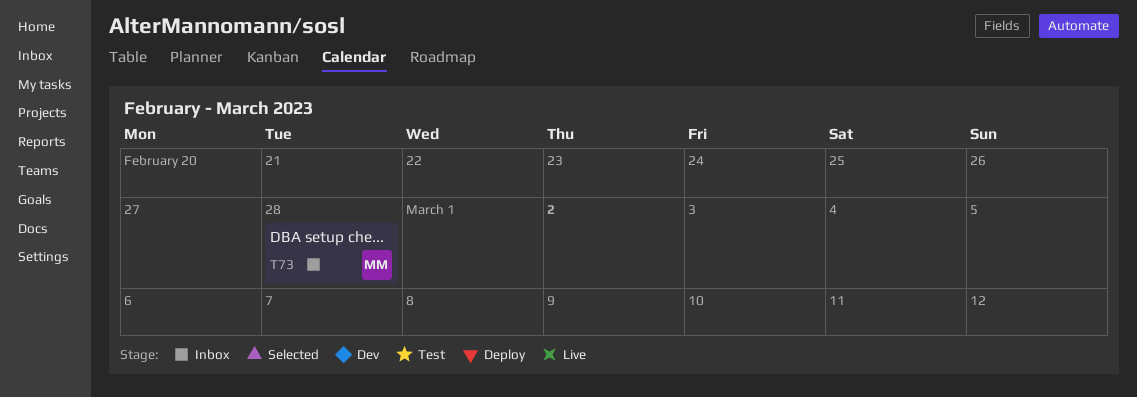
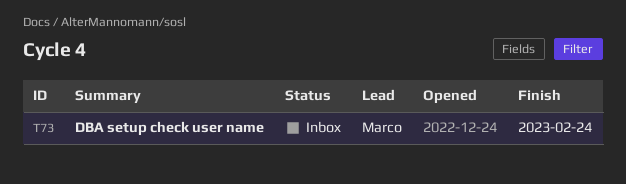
T73, due: Feb 28 -> Feb 24

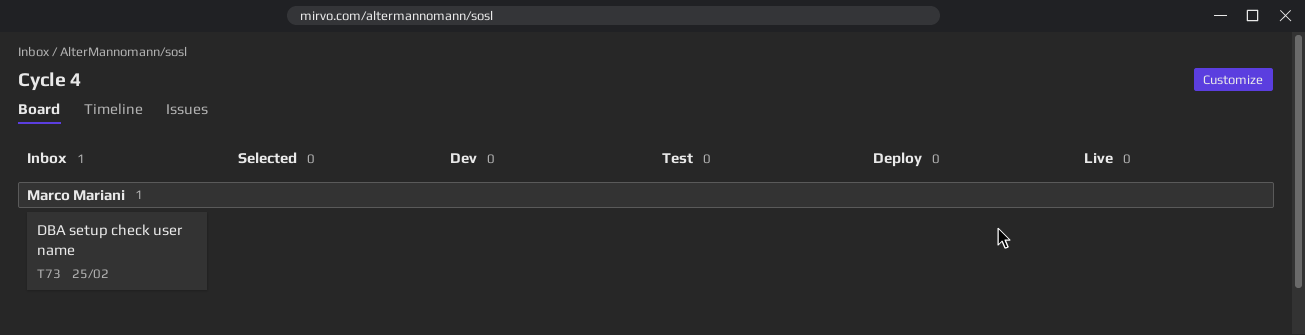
T73, due: Feb 24 -> Feb 25

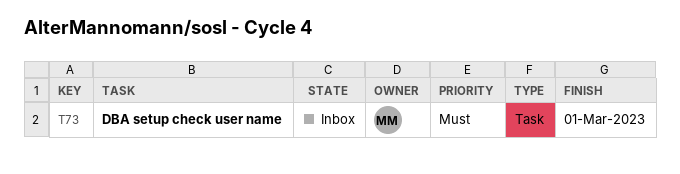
T73, due: Feb 25 -> Mar 1

